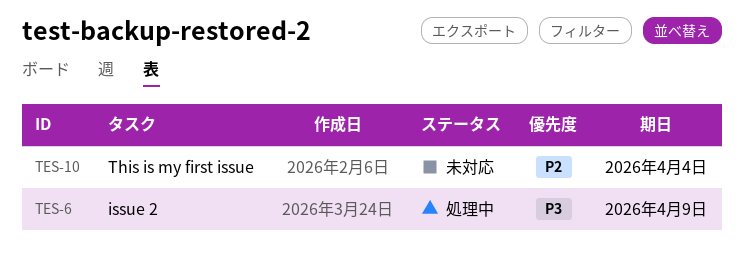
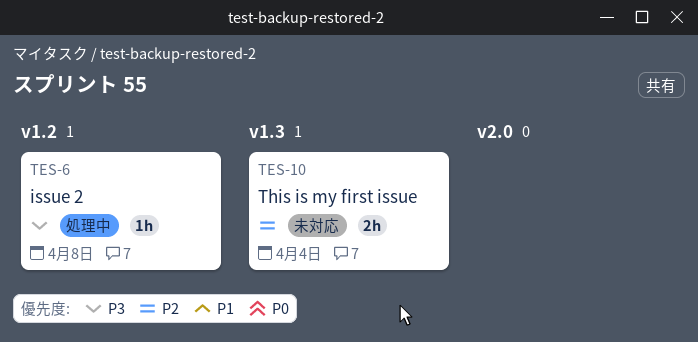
TES-6, due: Apr 9 -> Apr 8

